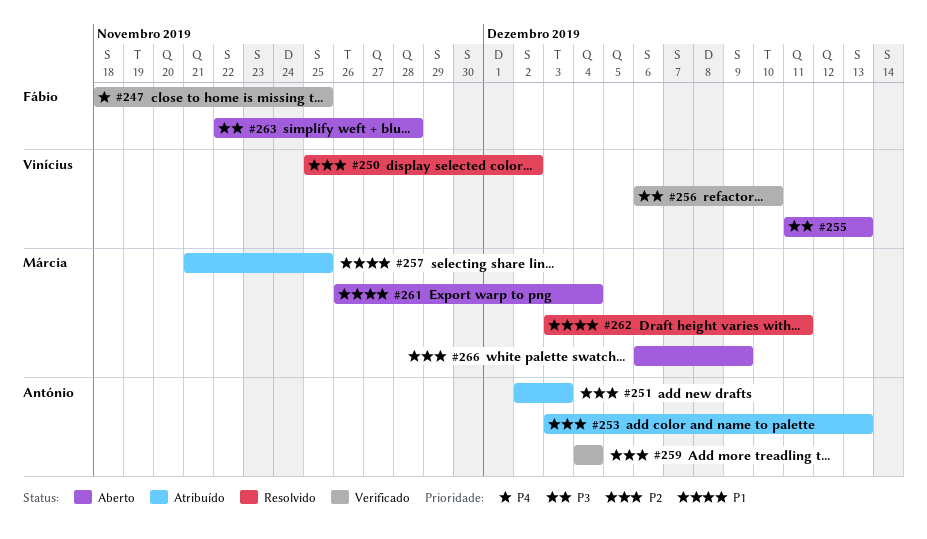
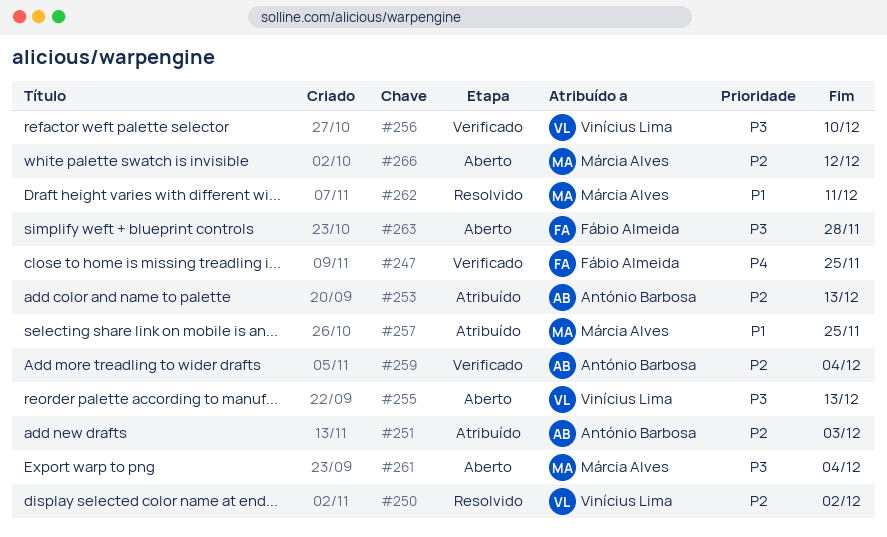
#261, priority: P1 -> P3
#266, due: Dec 9 -> Dec 12

